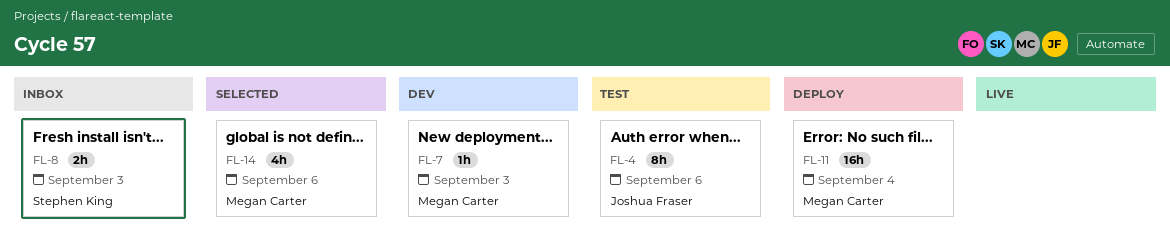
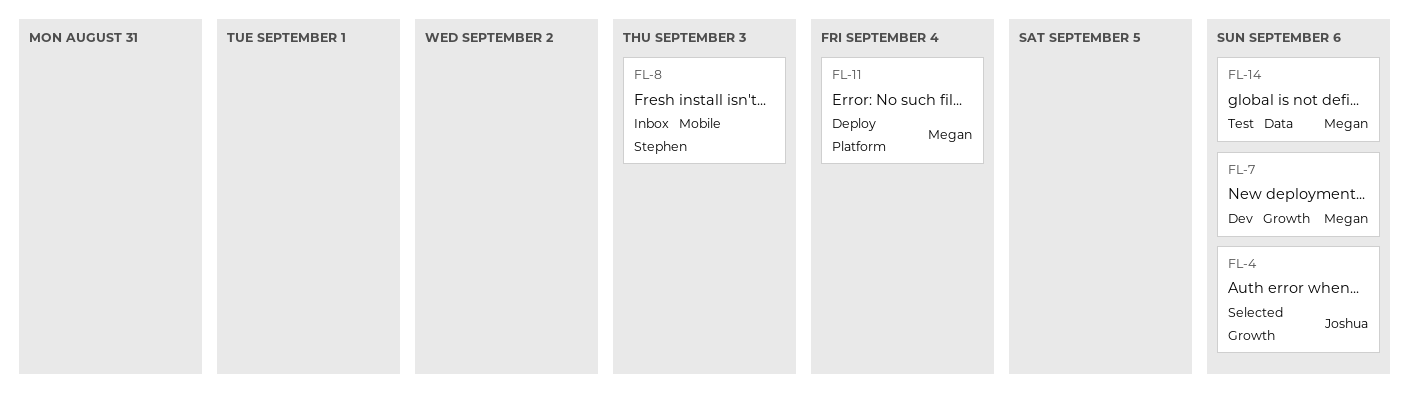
FL-4, status: Test -> Selected
FL-7, due: Sep 3 -> Sep 6
FL-14, status: Selected -> Test

